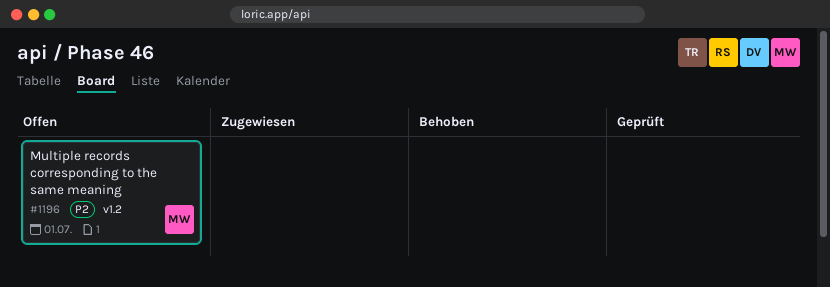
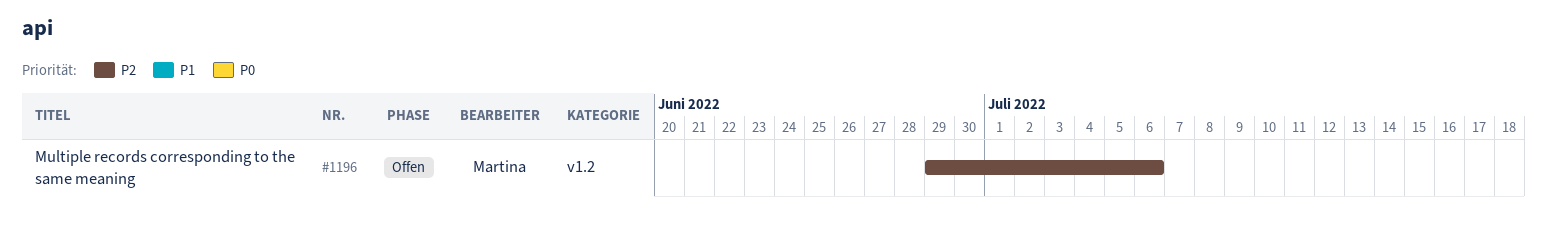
#1196, due: Jul 1 -> Jul 6

